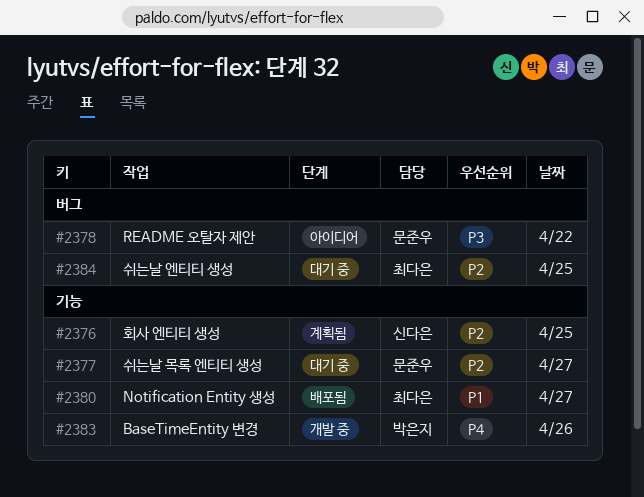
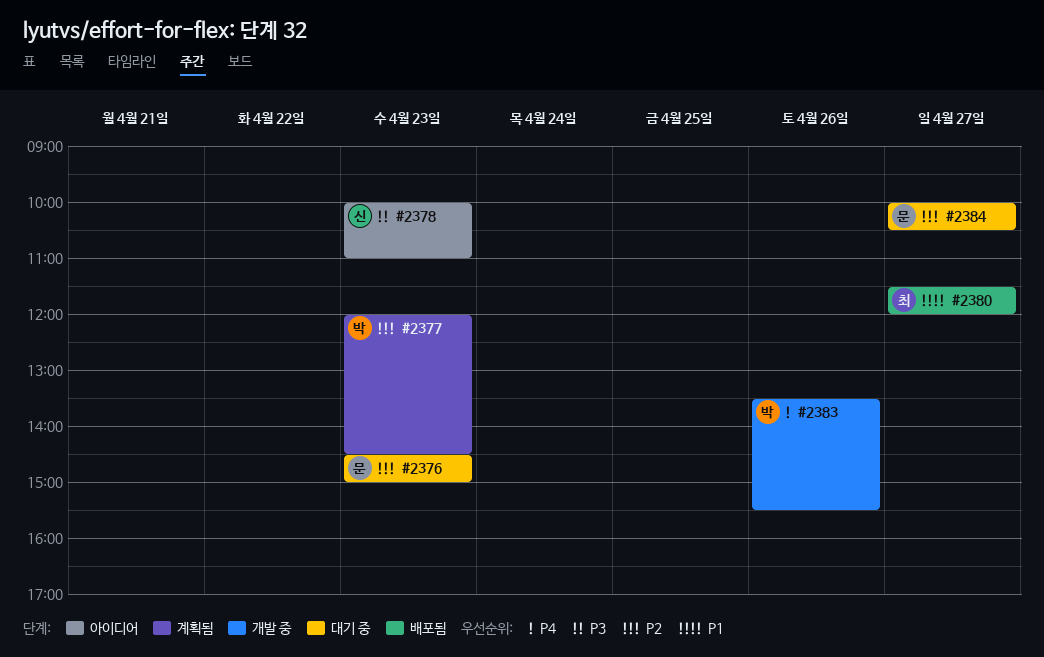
#2376, status: 계획됨 -> 대기 중
#2376, owner: 신다은 -> 문준우
#2376, day: Apr 25 -> Apr 23
#2377, status: 대기 중 -> 계획됨
#2377, owner: 문준우 -> 박은지
#2377, day: Apr 27 -> Apr 23
#2378, owner: 문준우 -> 신다은
#2378, day: Apr 22 -> Apr 23
#2384, owner: 최다은 -> 문준우
#2384, day: Apr 25 -> Apr 27

